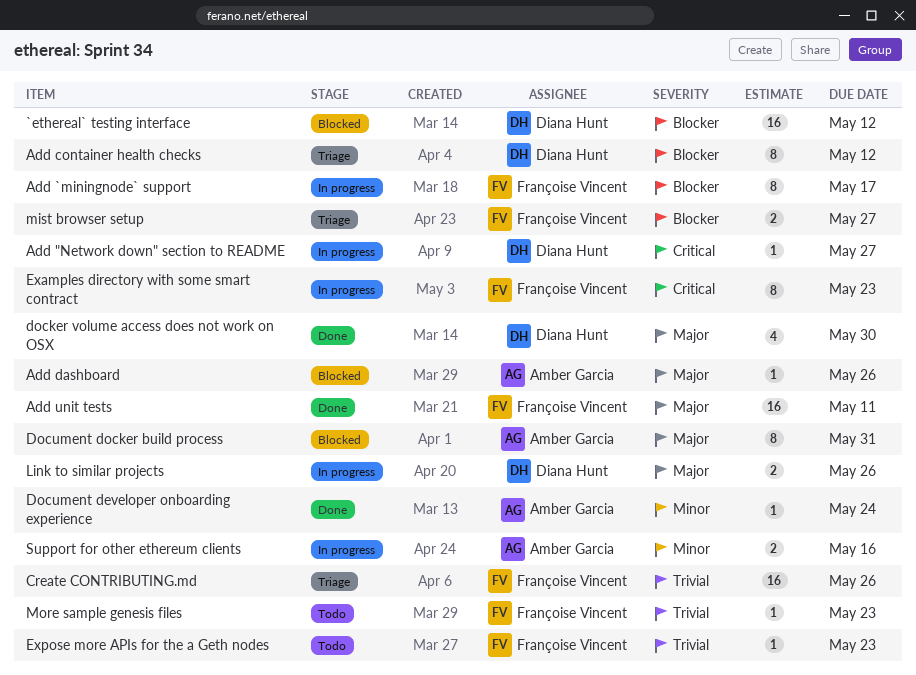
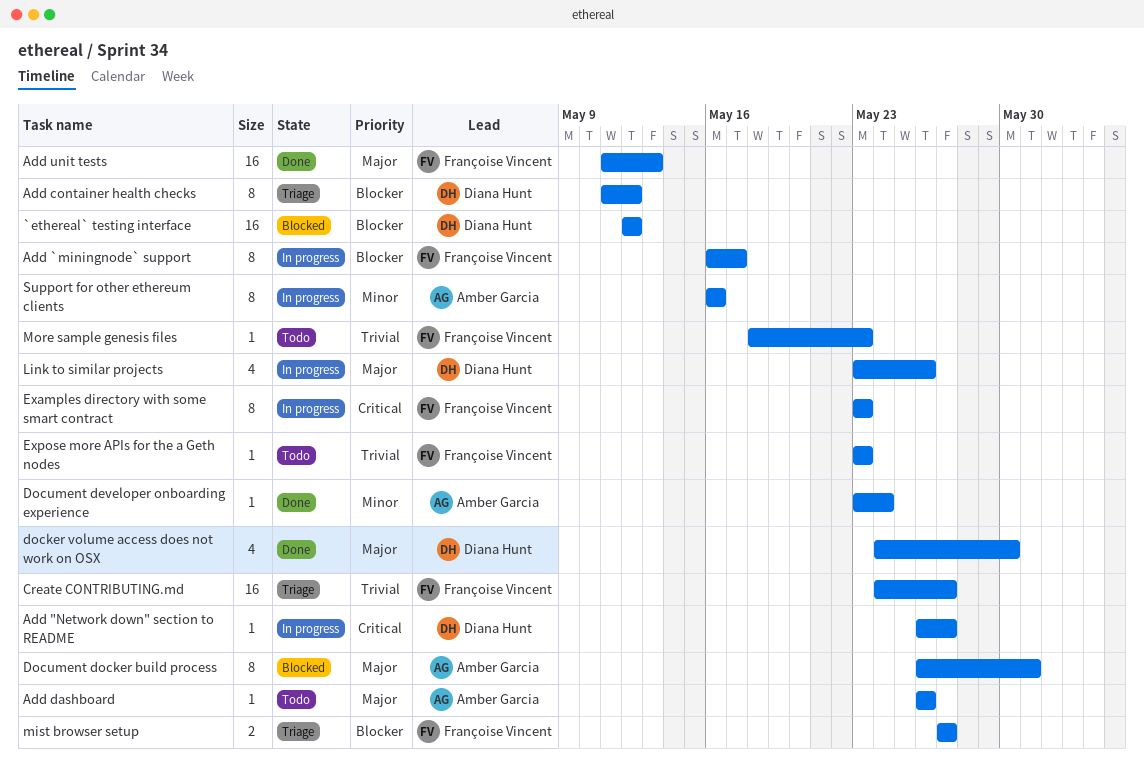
Add dashboard, status: Blocked -> Todo
Add unit tests, due: May 11 -> May 13
Create CONTRIBUTING.md, due: May 26 -> May 27
Link to similar projects, estimate: 2 -> 4
Support for other ethereum clients, estimate: 2 -> 8

